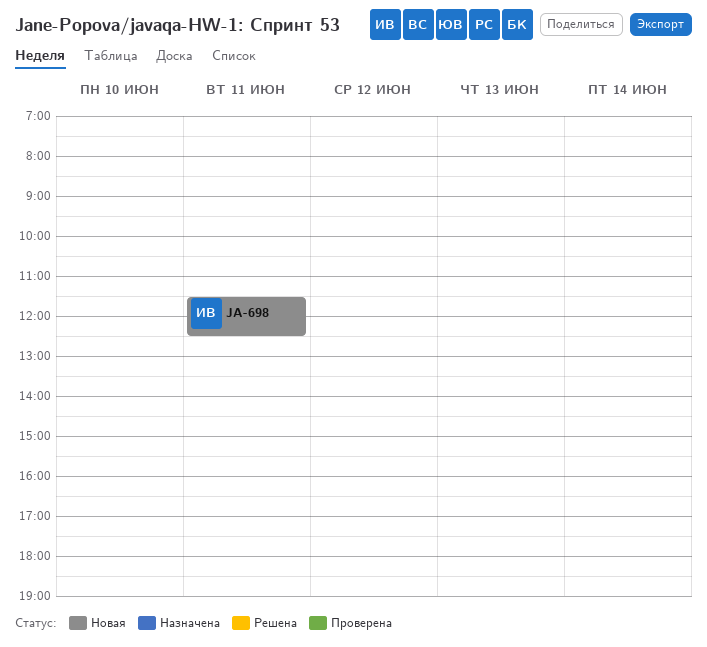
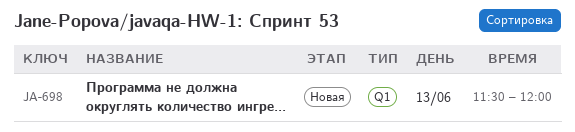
JA-698, day: Jun 11 -> Jun 13
JA-698, ends: 12:30 -> 12:00

